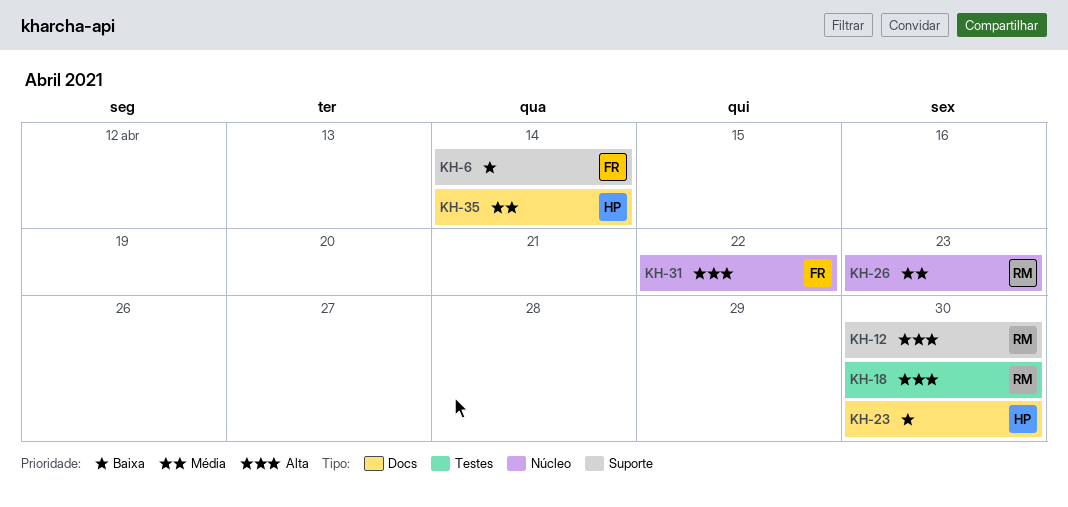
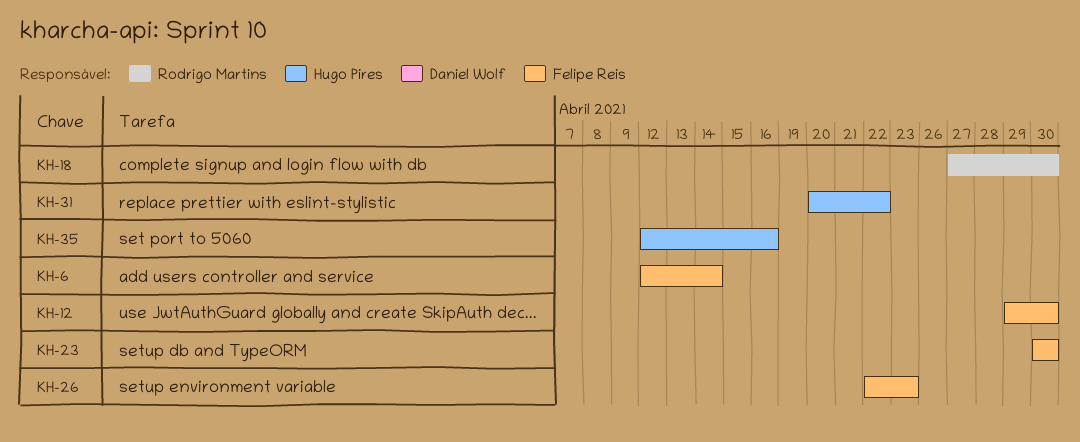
KH-12, owner: Rodrigo Martins -> Felipe Reis
KH-23, owner: Hugo Pires -> Felipe Reis
KH-26, owner: Rodrigo Martins -> Felipe Reis
KH-31, owner: Felipe Reis -> Hugo Pires
KH-35, due: Apr 14 -> Apr 16

